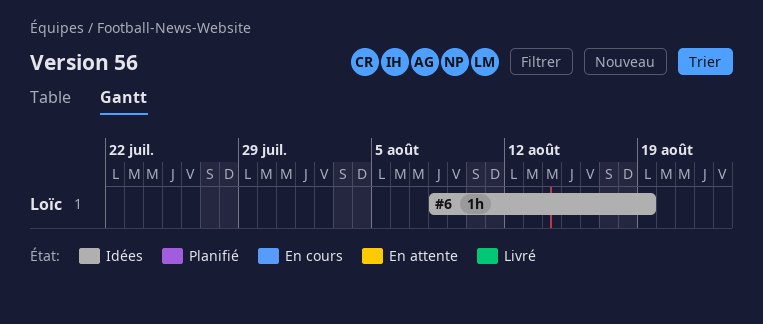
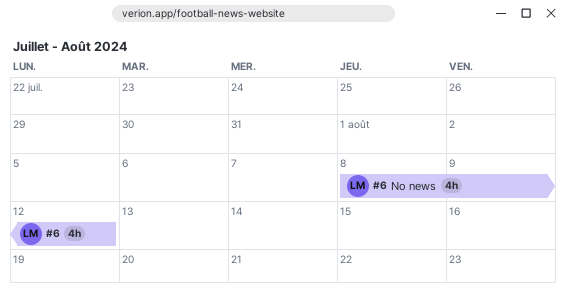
#6, estimate: 1h -> 4h
#6, due: Aug 19 -> Aug 12

